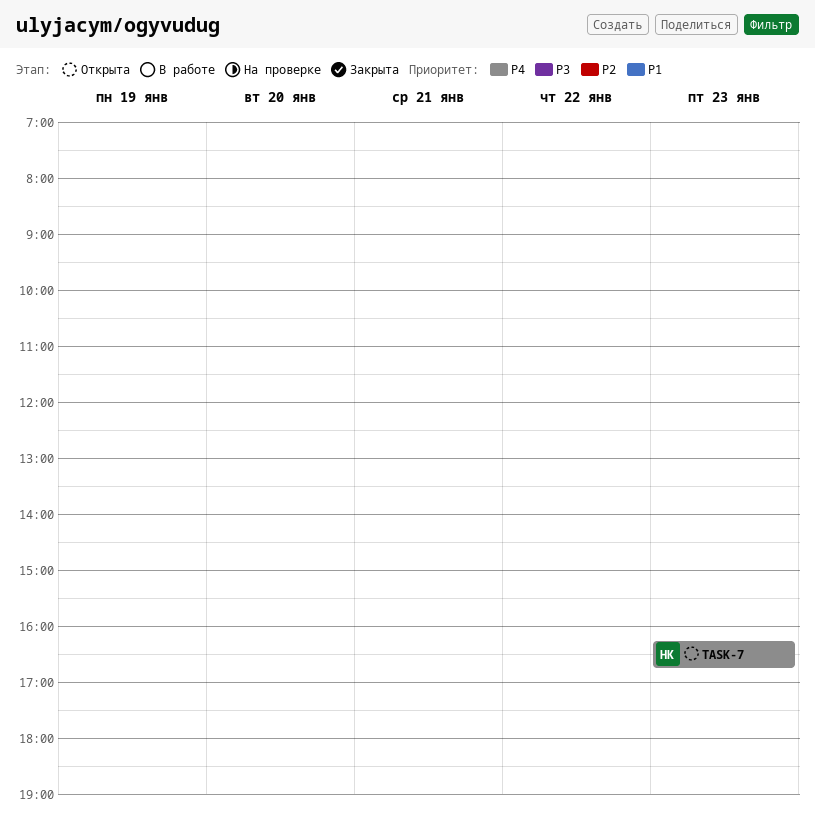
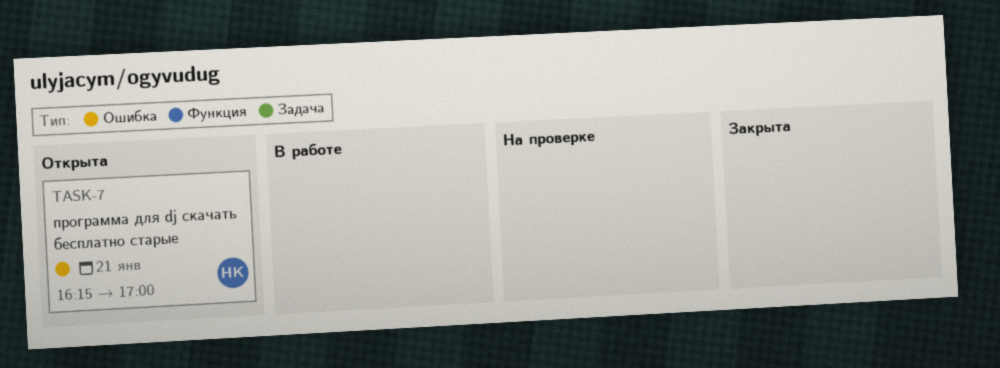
TASK-7, day: Jan 23 -> Jan 21
TASK-7, ends: 16:45 -> 17:00

